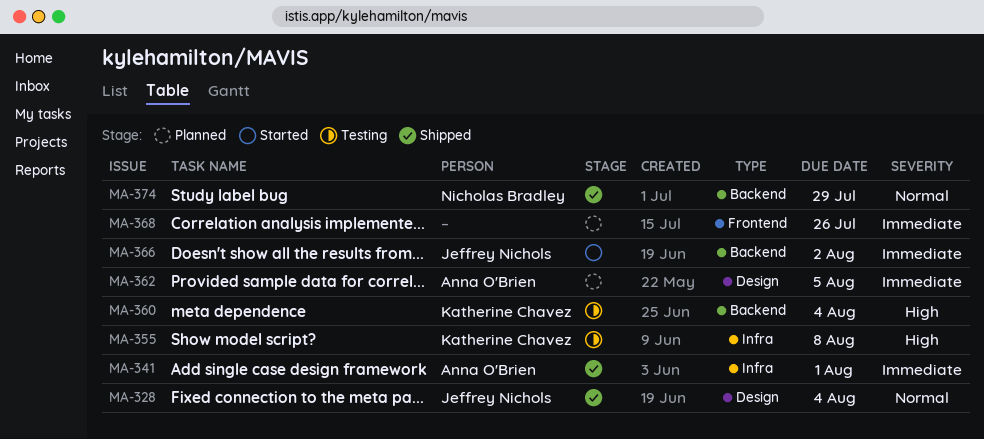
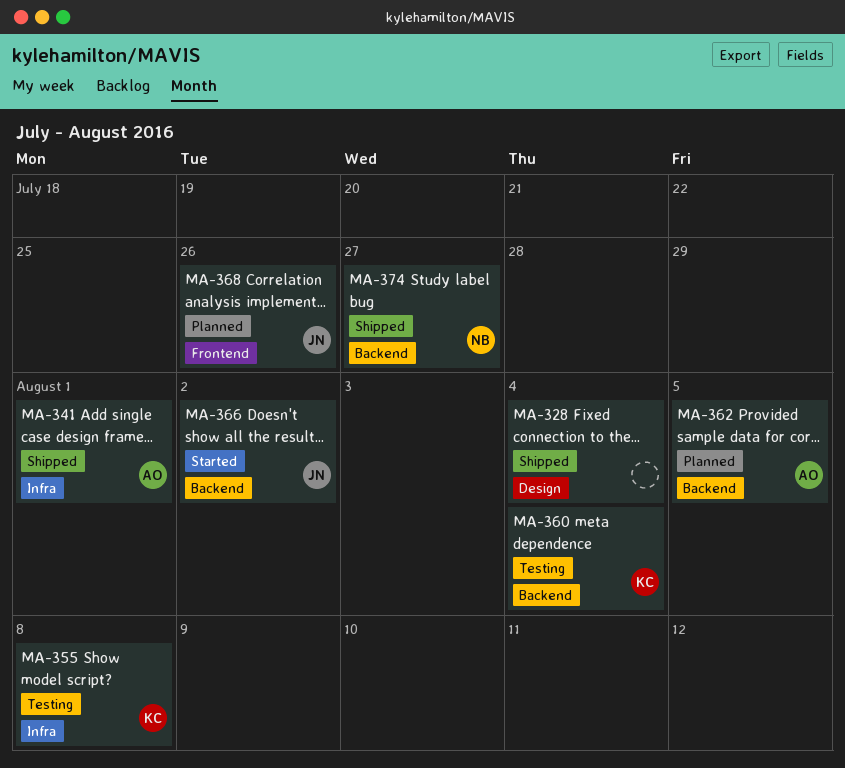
MA-328, owner: Jeffrey Nichols -> none
MA-362, label: Design -> Backend
MA-368, owner: none -> Jeffrey Nichols
MA-374, due: Jul 29 -> Jul 27

